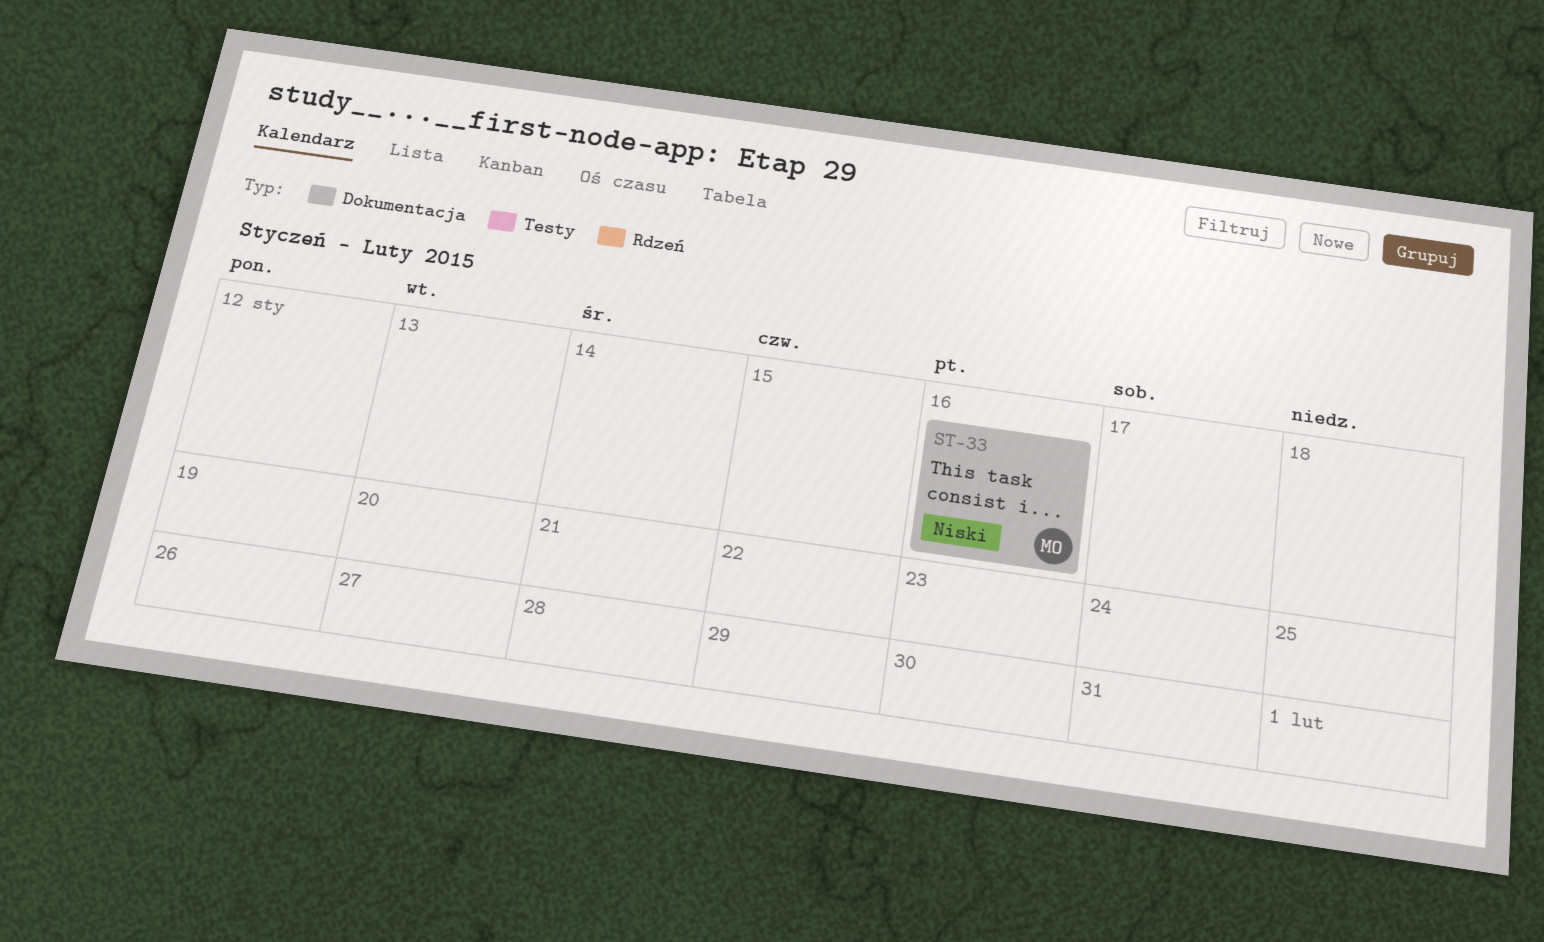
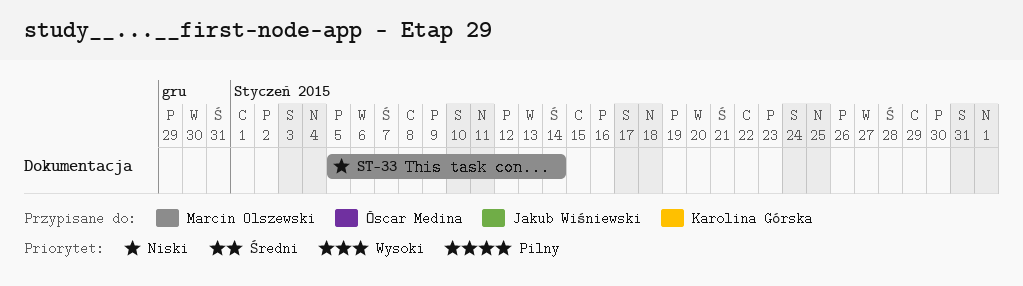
ST-33, due: Jan 16 -> Jan 14

